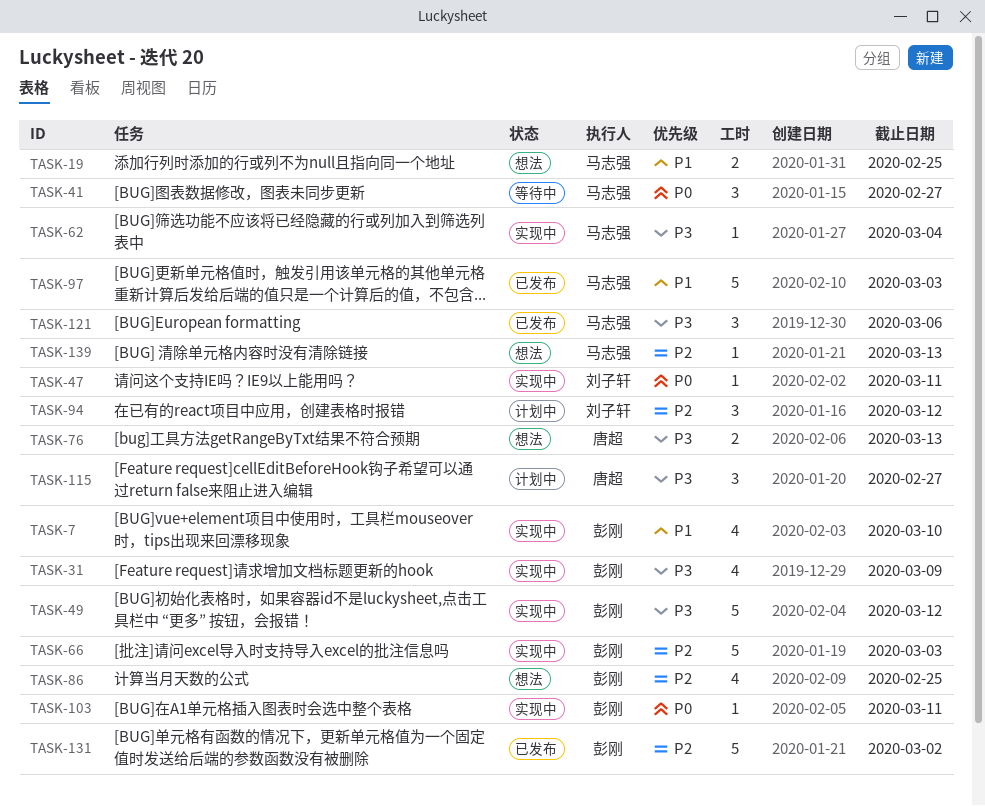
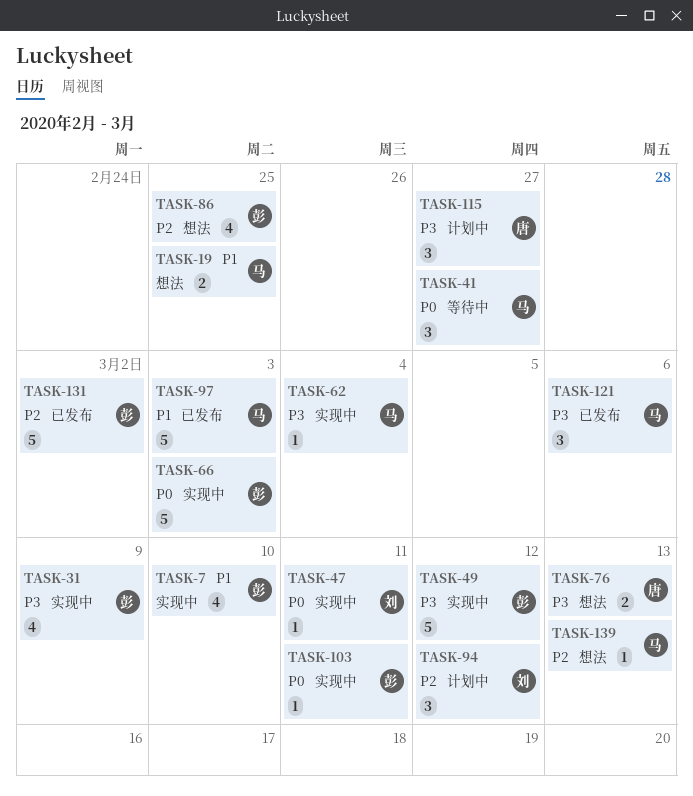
TASK-66, priority: P2 -> P0

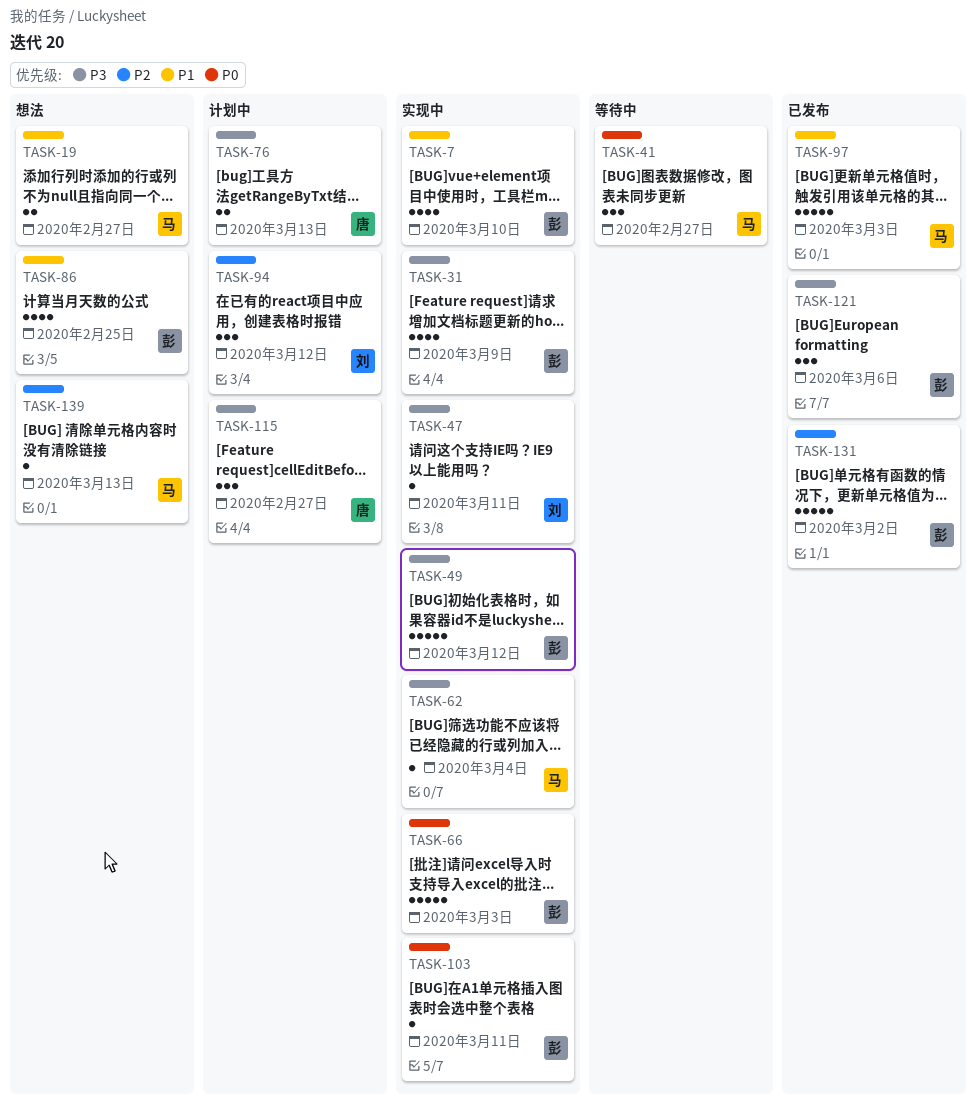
TASK-19, due: Feb 25 -> Feb 27
TASK-47, priority: P0 -> P3
TASK-76, status: 想法 -> 计划中
TASK-86, priority: P2 -> P1
TASK-121, owner: 马 -> 彭

